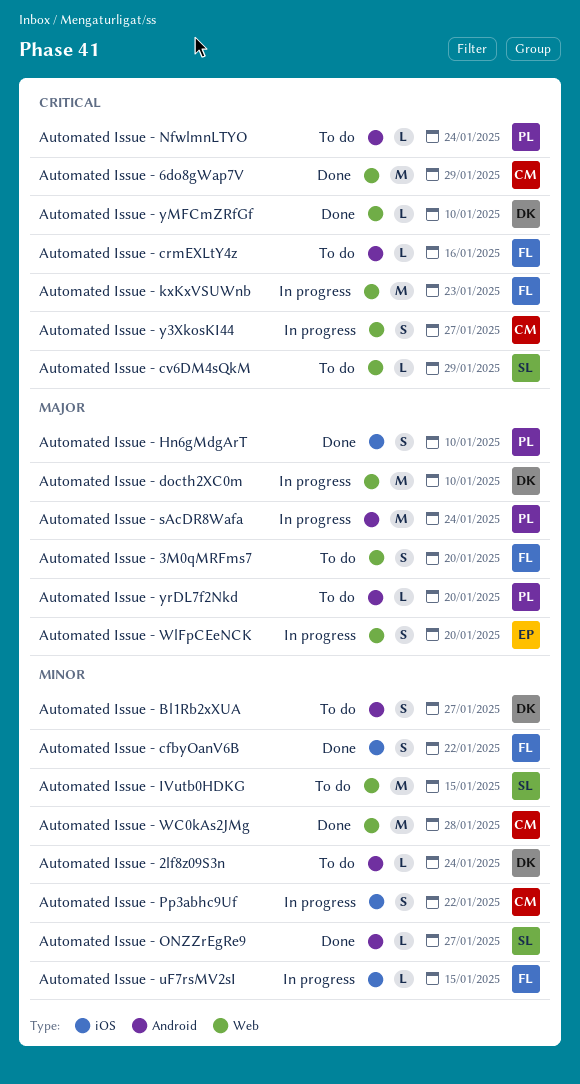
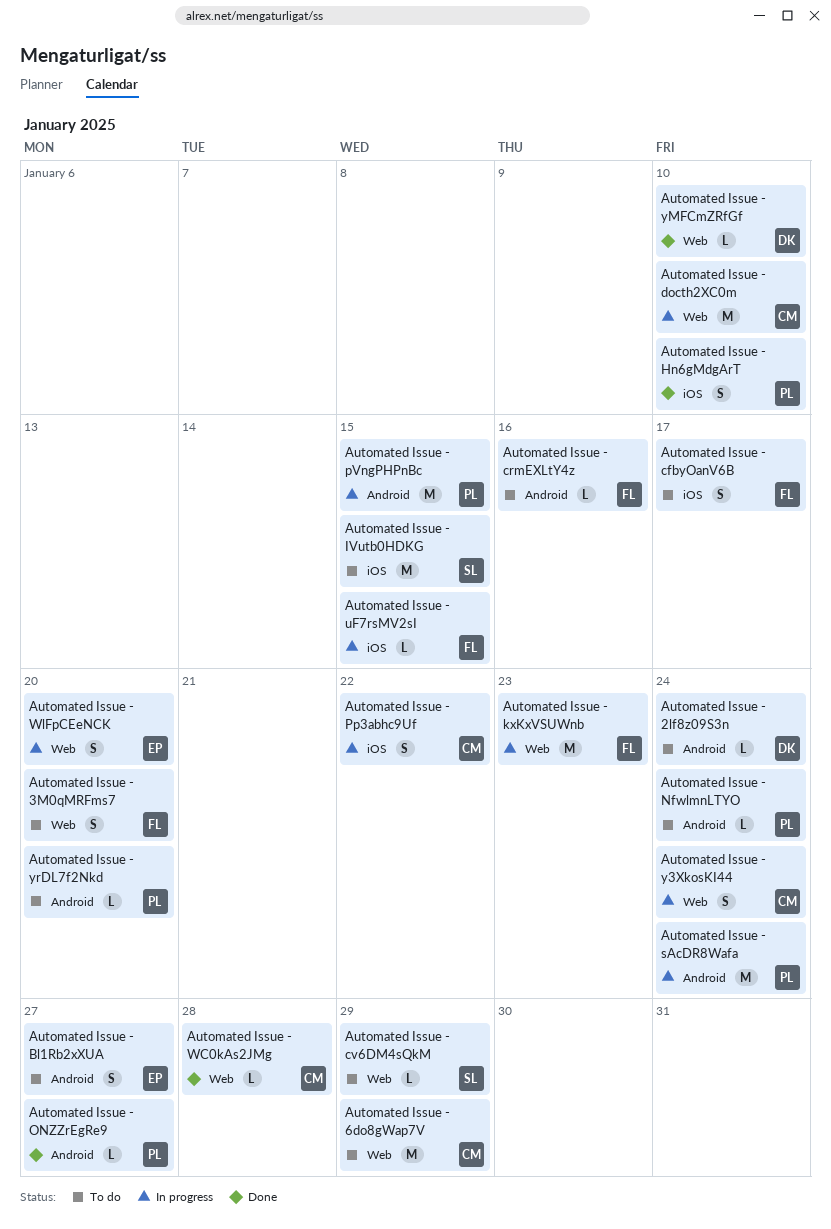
Automated Issue - 6do8gWap7V, status: Done -> To do
Automated Issue - Bl1Rb2xXUA, owner: DK -> EP
Automated Issue - cfbyOanV6B, status: Done -> To do
Automated Issue - cfbyOanV6B, due: Jan 22 -> Jan 17
Automated Issue - docth2XC0m, owner: DK -> CM
Automated Issue - IVutb0HDKG, label: Web -> iOS
Automated Issue - ONZZrEgRe9, owner: SL -> PL
Automated Issue - pVngPHPnBc: none -> present
Automated Issue - WC0kAs2JMg, estimate: M -> L
Automated Issue - y3XkosKI44, due: Jan 27 -> Jan 24

